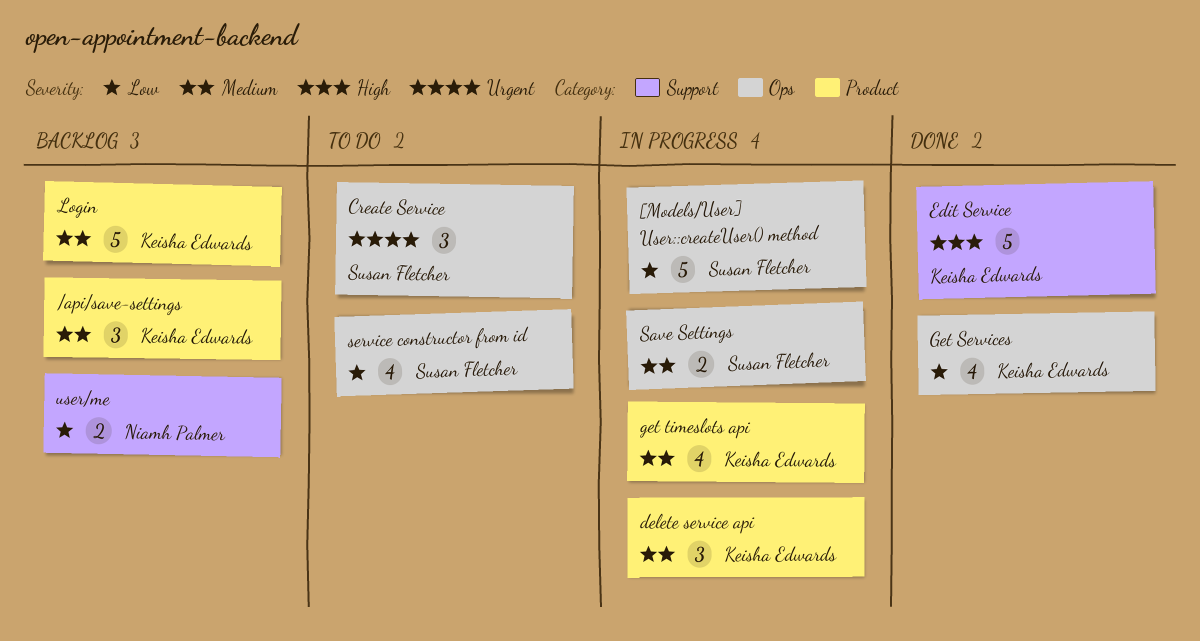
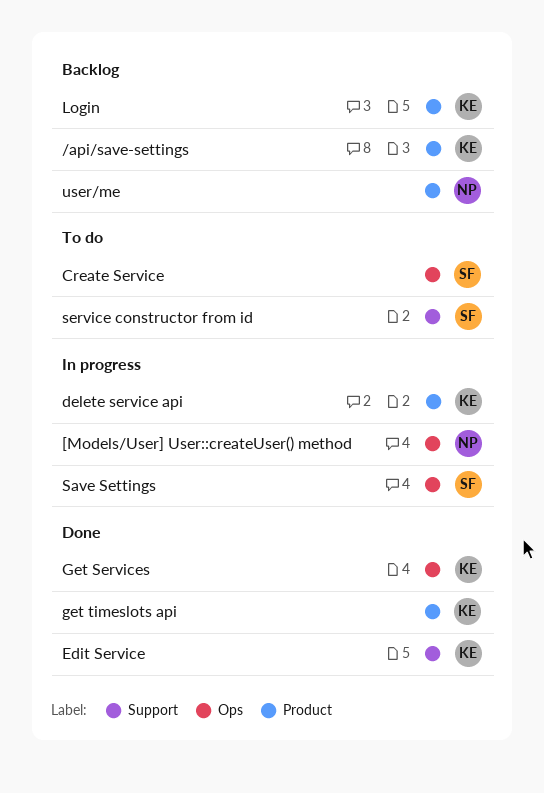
[Models/User] User::createUser() method, owner: Susan Fletcher -> Niamh Palmer
get timeslots api, status: In progress -> Done
service constructor from id, label: Ops -> Support
user/me, label: Support -> Product

